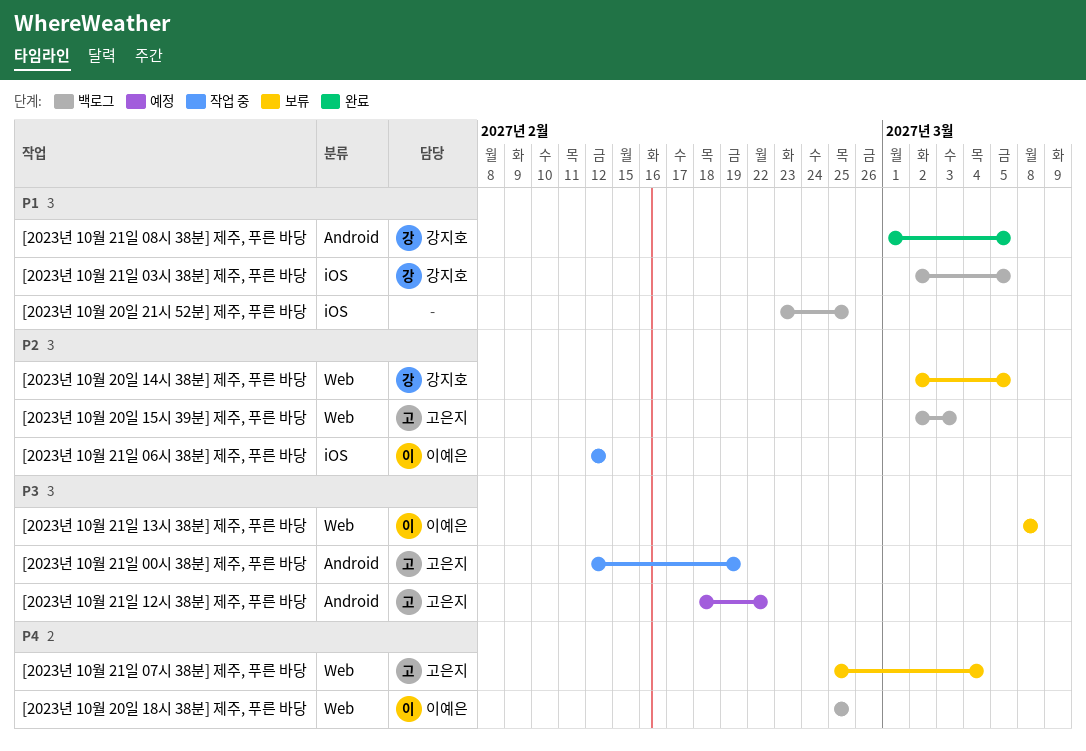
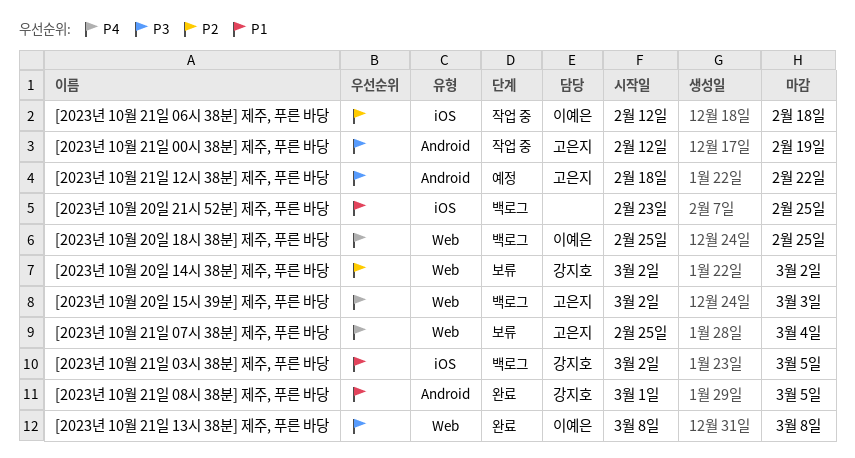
[2023년 10월 20일 14시 38분] 제주, 푸른 바당, due: Mar 5 -> Mar 2
[2023년 10월 20일 15시 39분] 제주, 푸른 바당, priority: P2 -> P4
[2023년 10월 21일 06시 38분] 제주, 푸른 바당, due: Feb 12 -> Feb 18
[2023년 10월 21일 13시 38분] 제주, 푸른 바당, status: 보류 -> 완료

